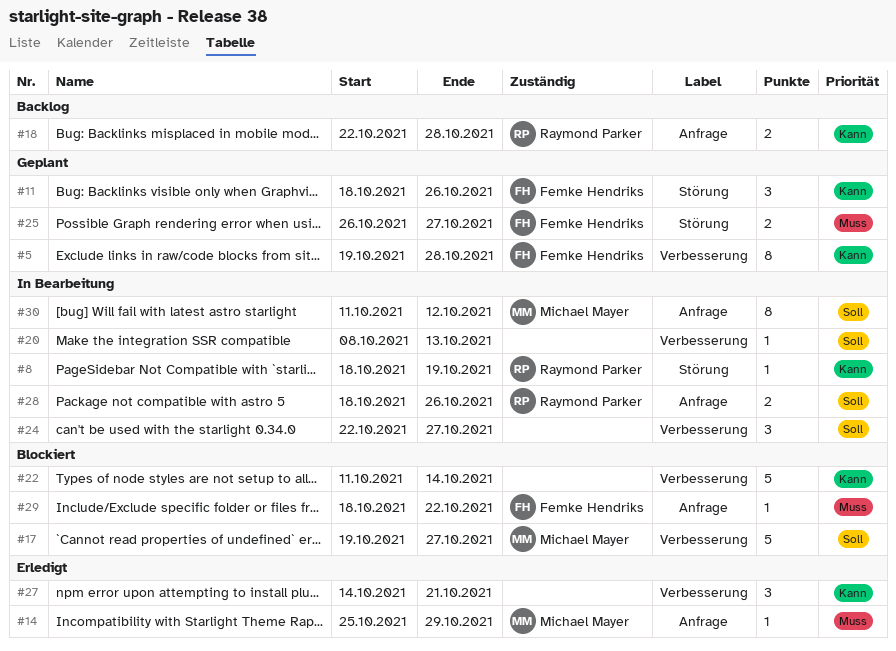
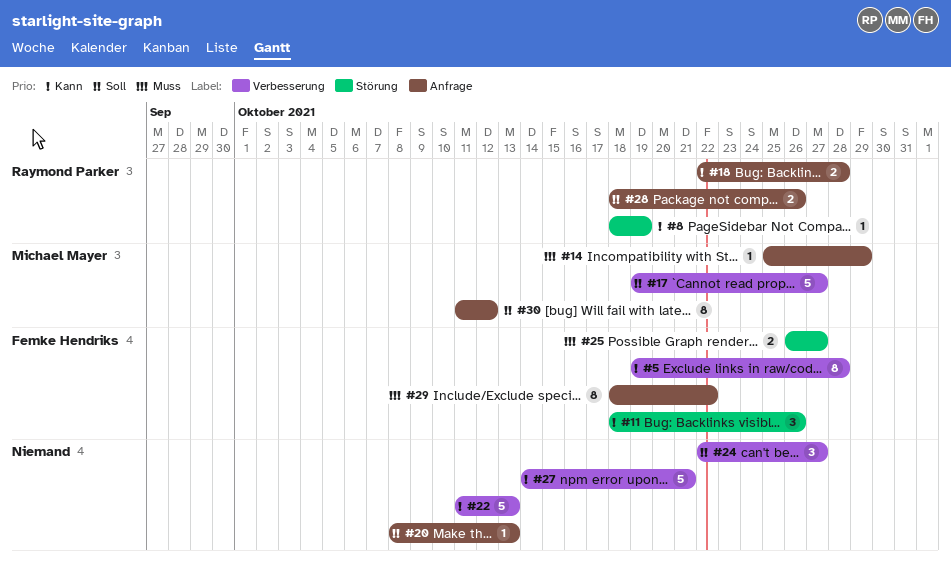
#20, label: Verbesserung -> Anfrage
#22, due: Oct 14 -> Oct 13
#27, estimate: 3 -> 5
#29, estimate: 1 -> 8

